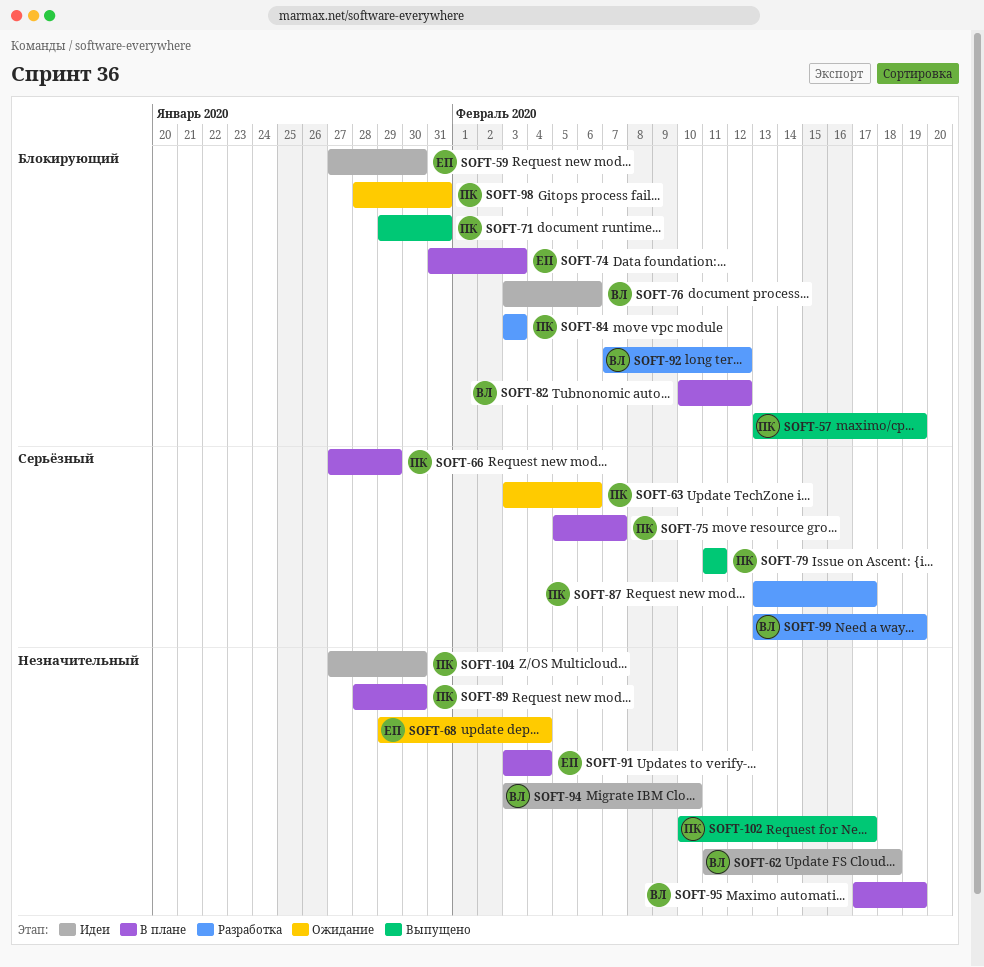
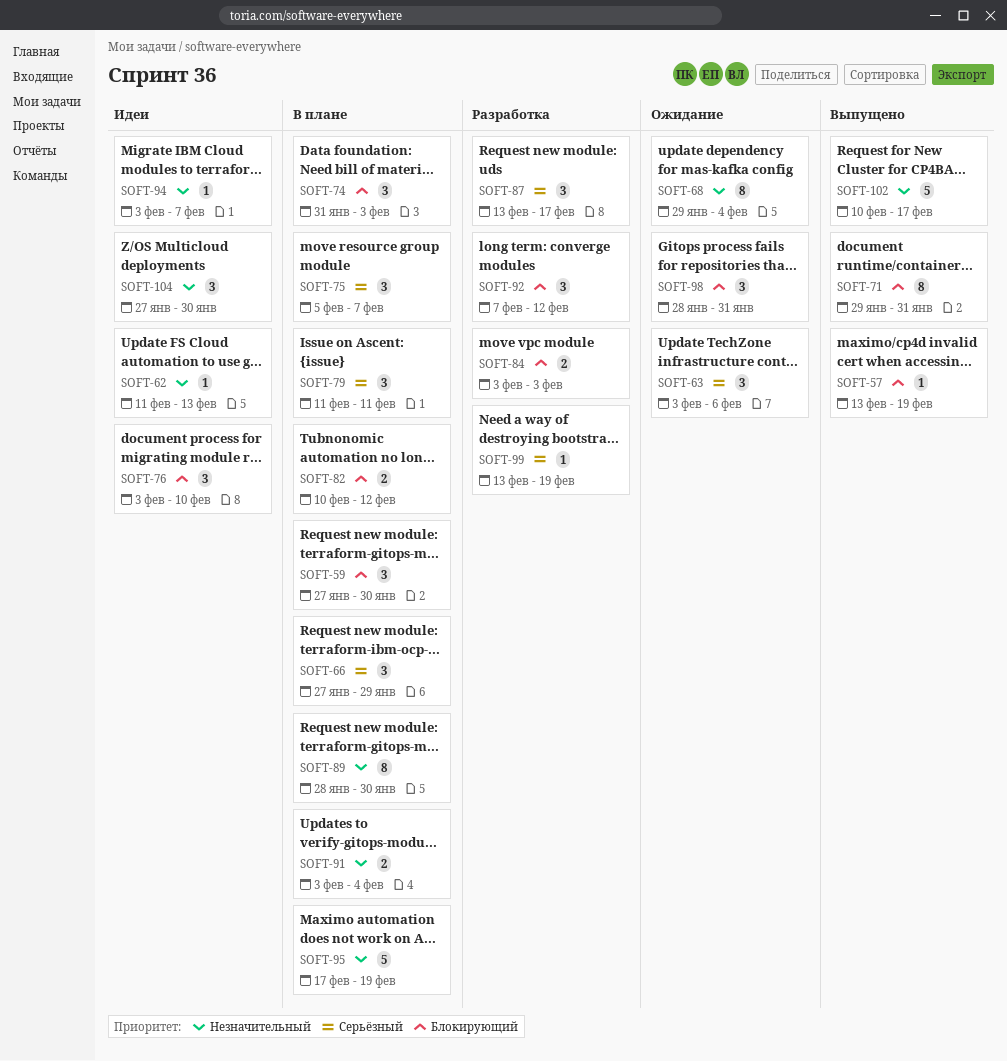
SOFT-59, status: Идеи -> В плане
SOFT-62, due: Feb 18 -> Feb 13
SOFT-76, due: Feb 6 -> Feb 10
SOFT-79, status: Выпущено -> В плане
SOFT-94, due: Feb 10 -> Feb 7

